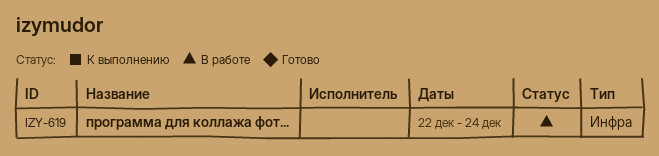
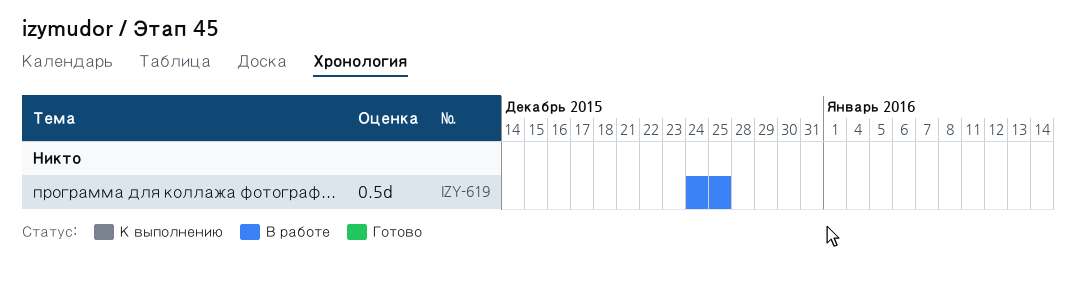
IZY-619, start: Dec 22 -> Dec 24
IZY-619, due: Dec 24 -> Dec 25

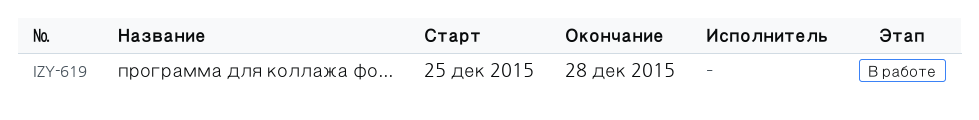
IZY-619, start: Dec 24 -> Dec 25
IZY-619, due: Dec 25 -> Dec 28

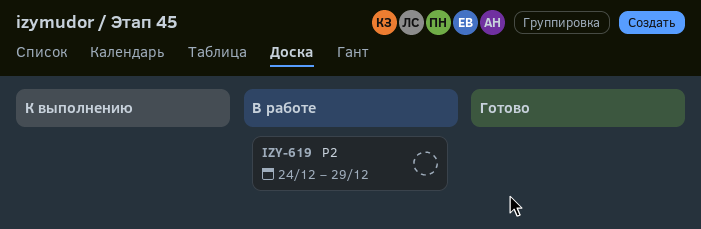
IZY-619, start: Dec 25 -> Dec 24
IZY-619, due: Dec 28 -> Dec 29

